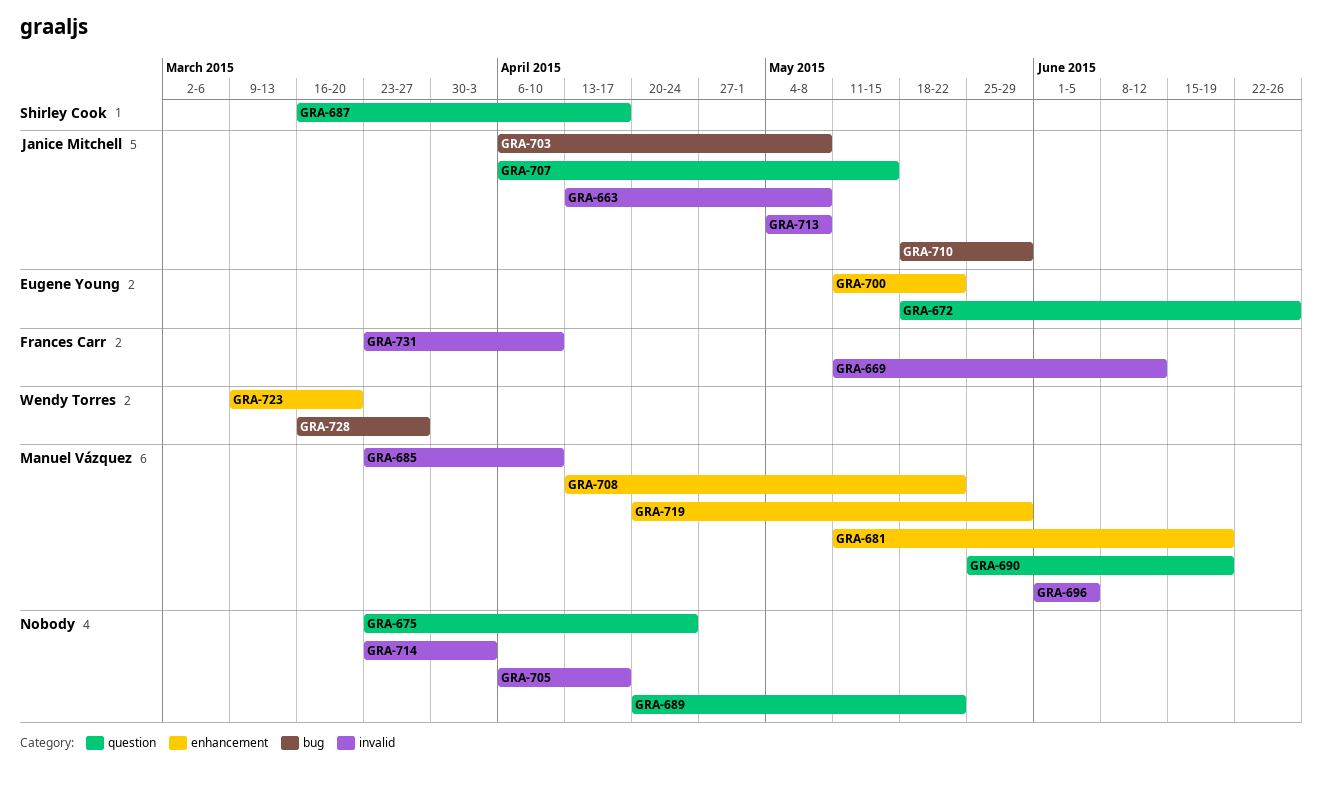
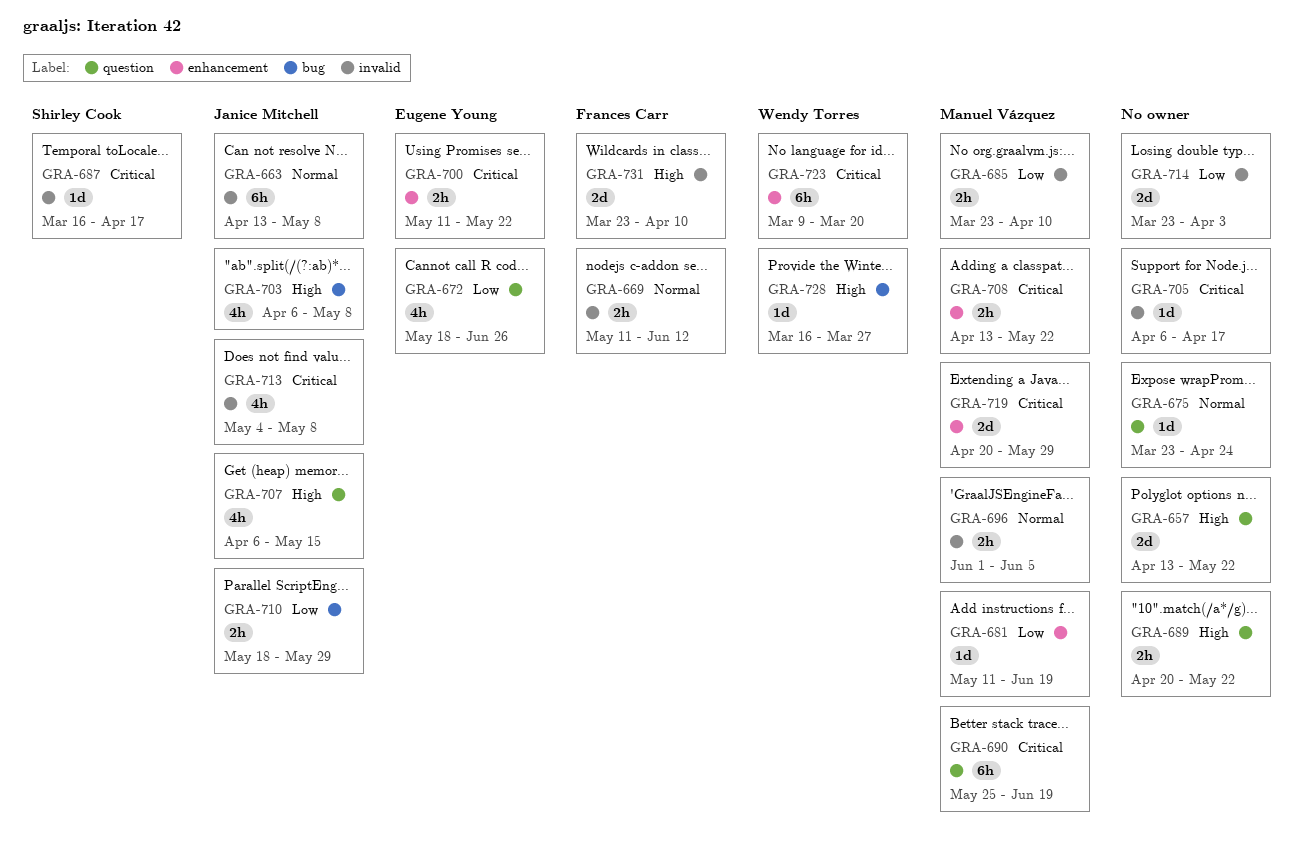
GRA-657: none -> present
GRA-687, label: question -> invalid

